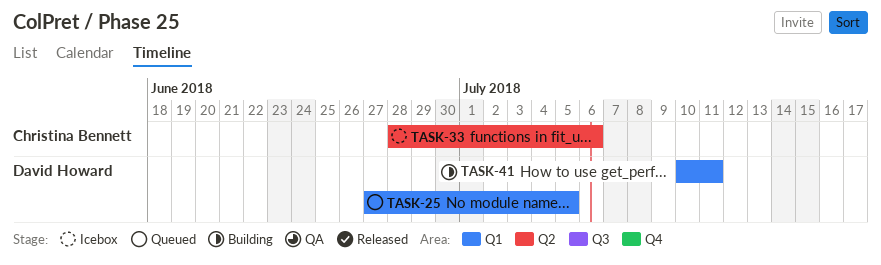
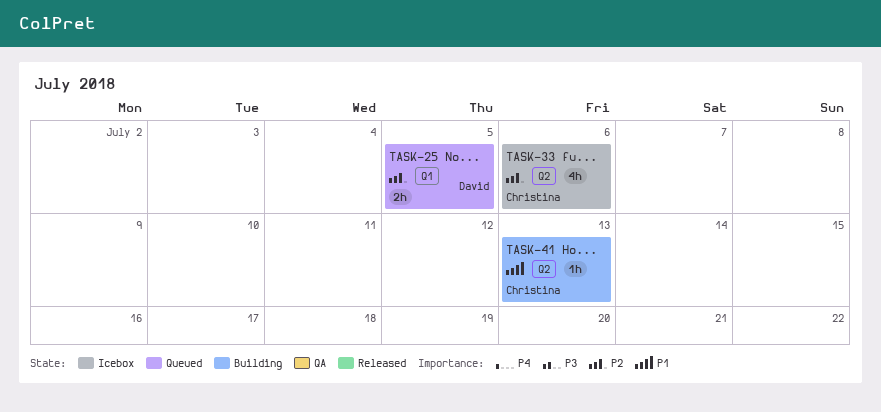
TASK-41, owner: David Howard -> Christina Bennett
TASK-41, label: Q1 -> Q2
TASK-41, due: Jul 11 -> Jul 13

